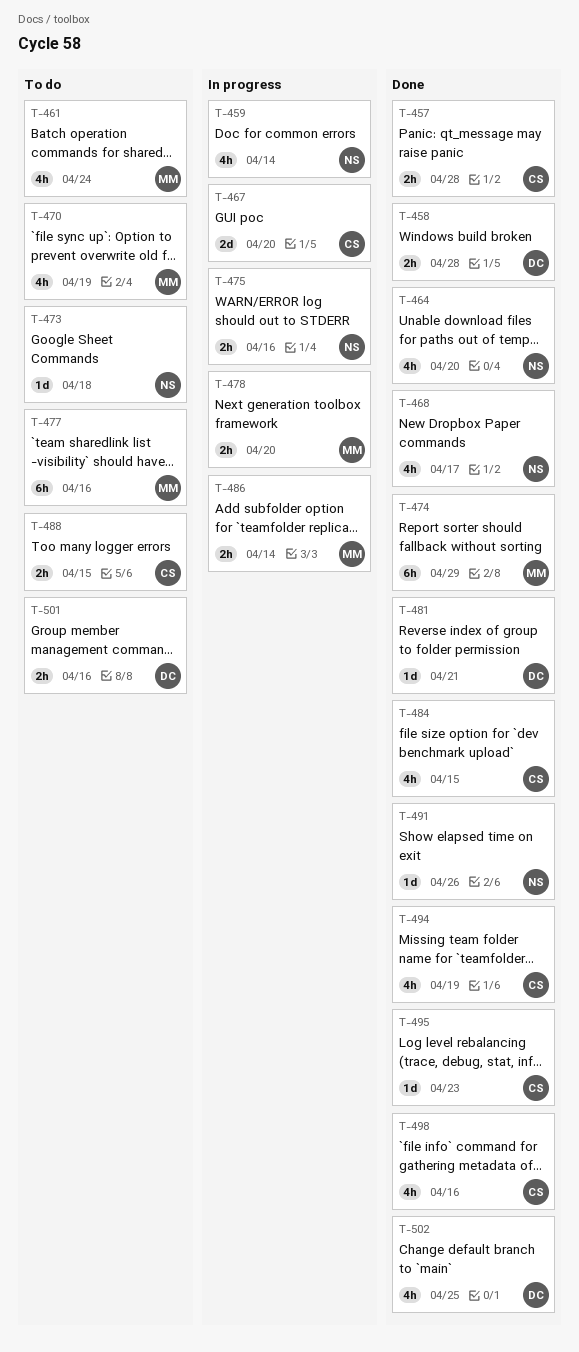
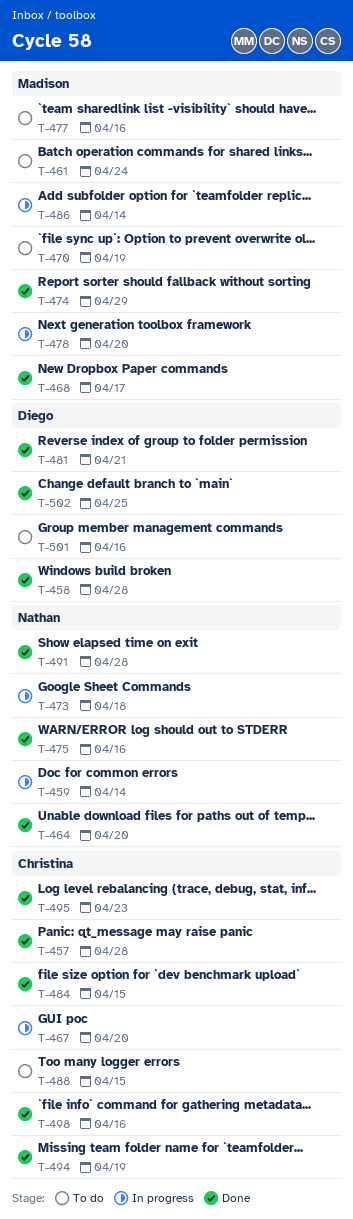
T-468, owner: Nathan -> Madison
T-473, status: To do -> In progress
T-475, status: In progress -> Done
T-491, due: Apr 26 -> Apr 28

